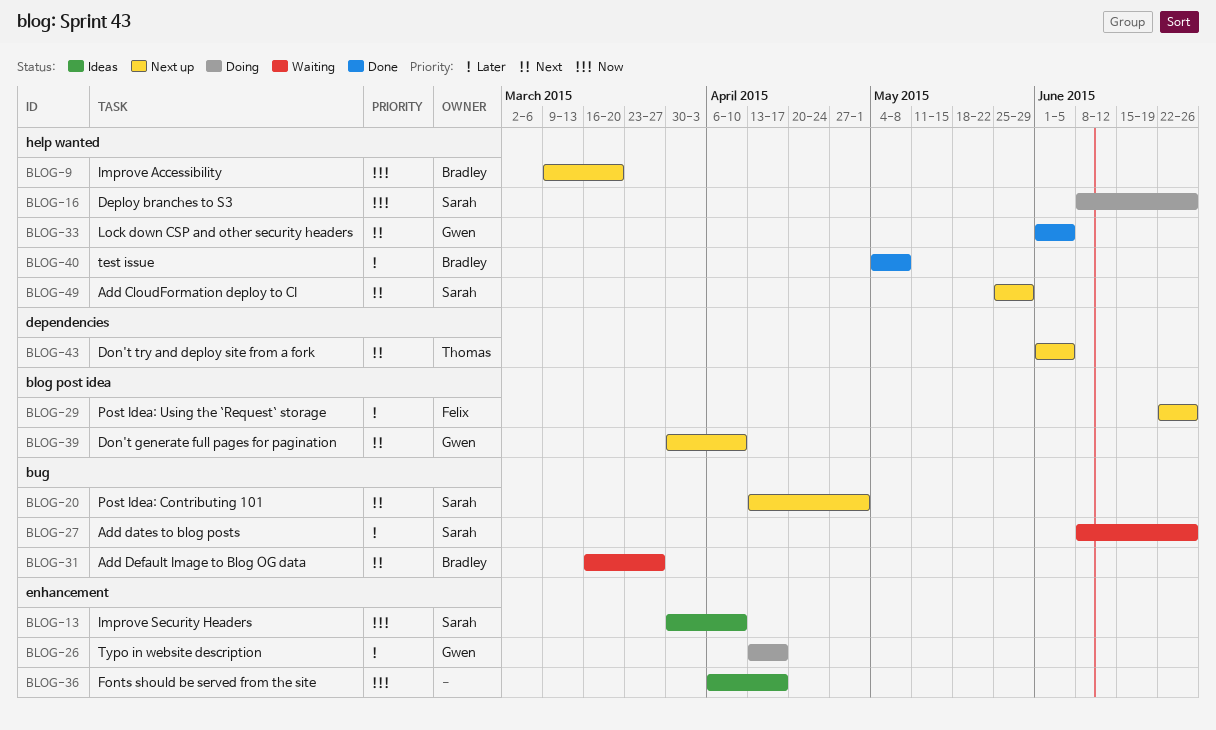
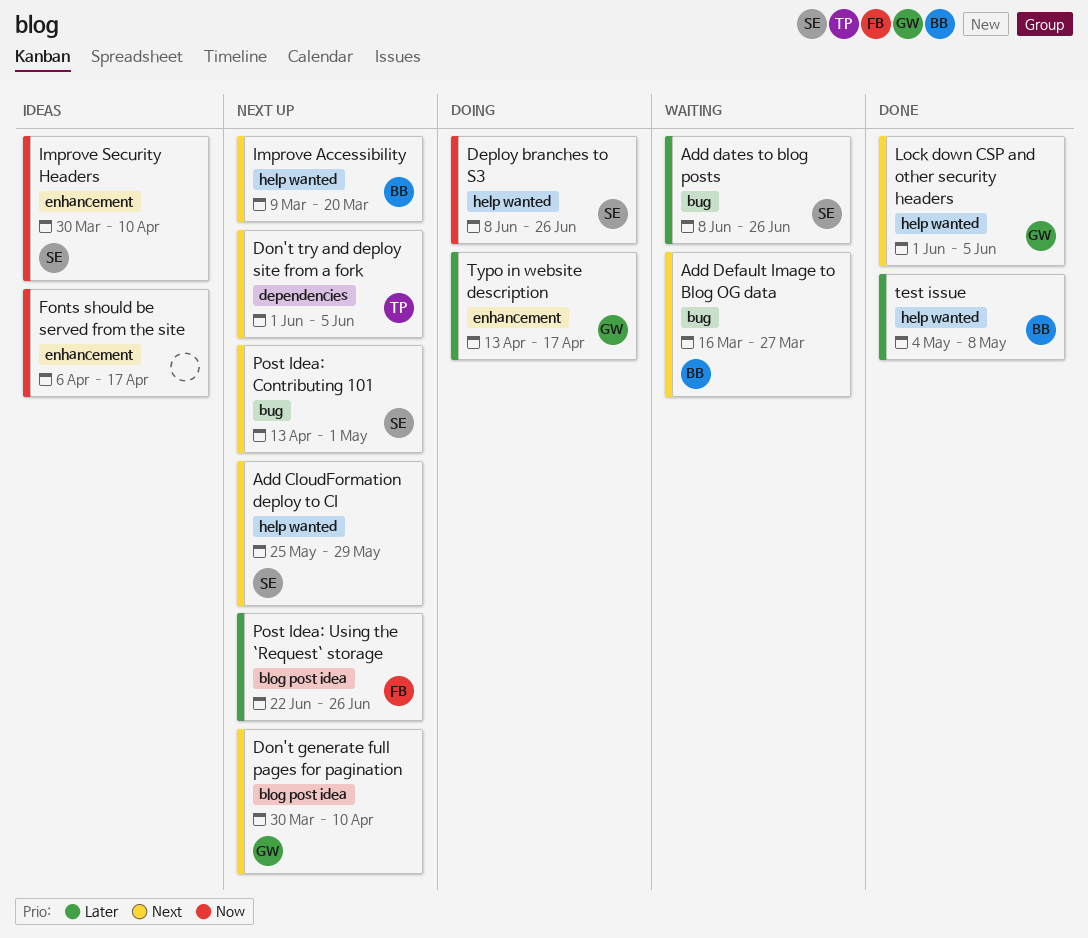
Improve Accessibility, priority: Now -> Next

